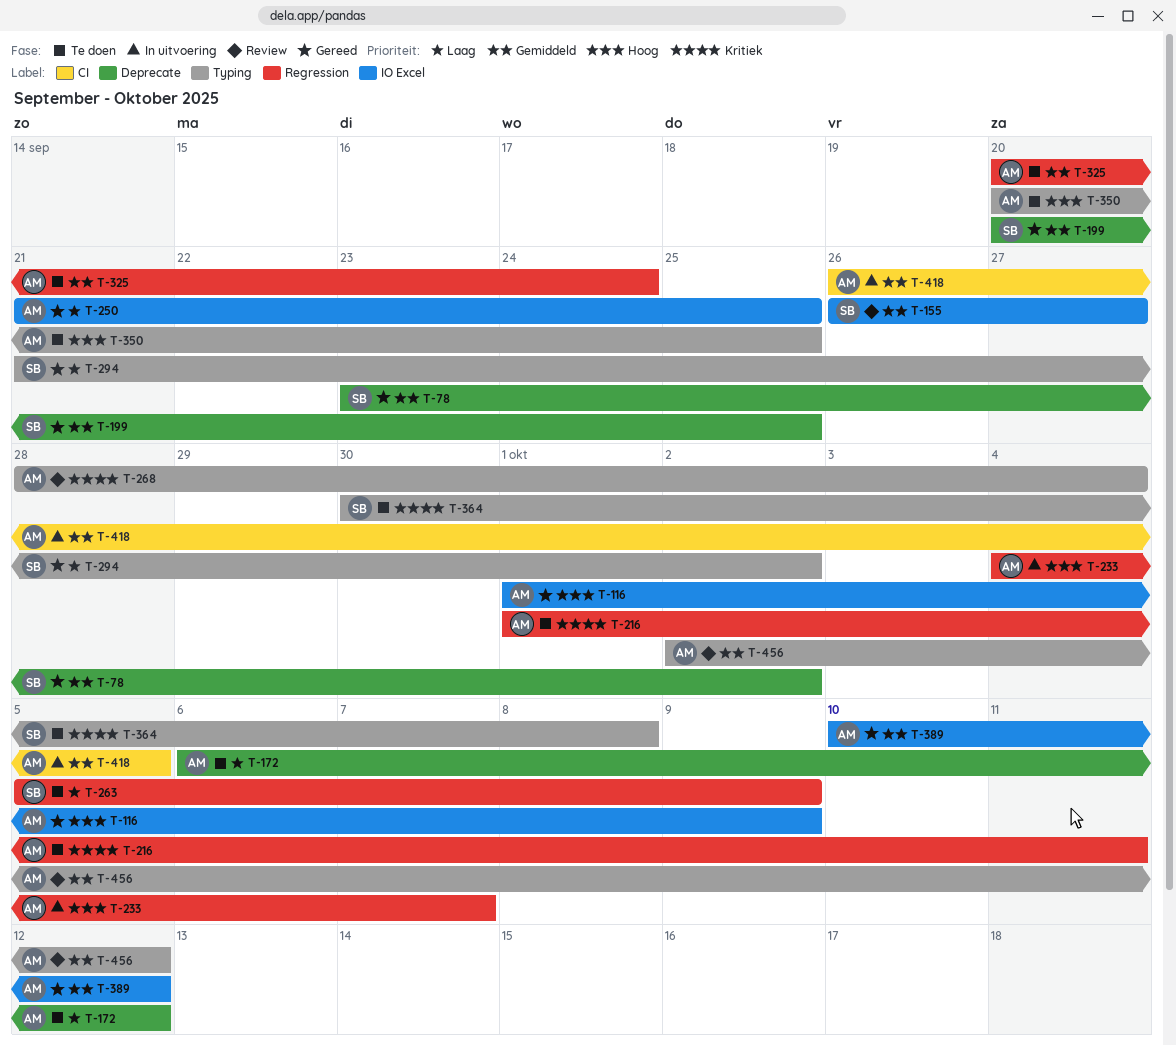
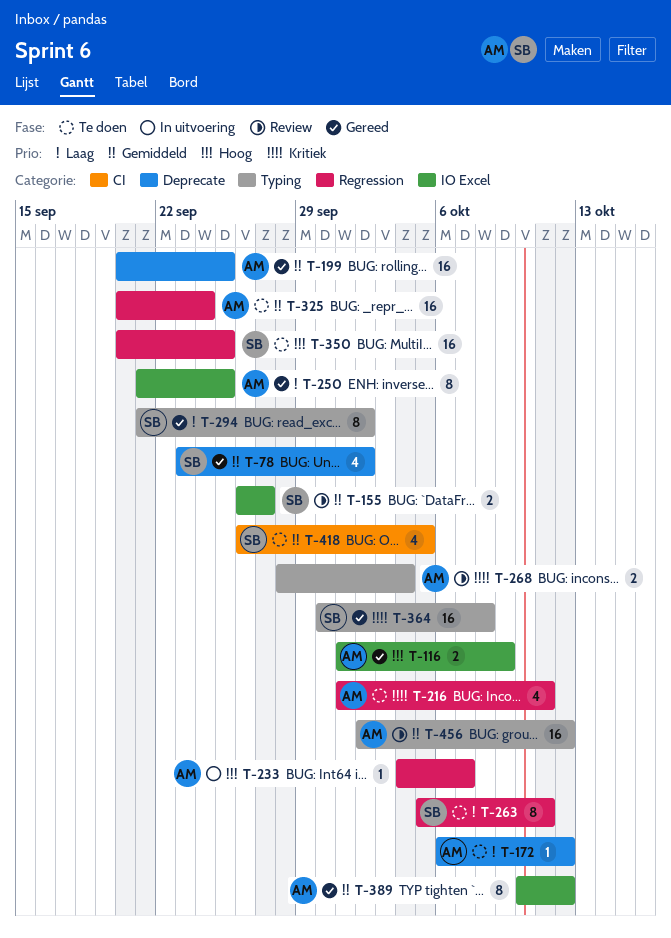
T-199, owner: SB -> AM
T-263, due: Oct 9 -> Oct 11
T-350, owner: AM -> SB
T-350, label: Typing -> Regression
T-364, status: Te doen -> Gereed
T-418, status: In uitvoering -> Te doen
T-418, owner: AM -> SB

